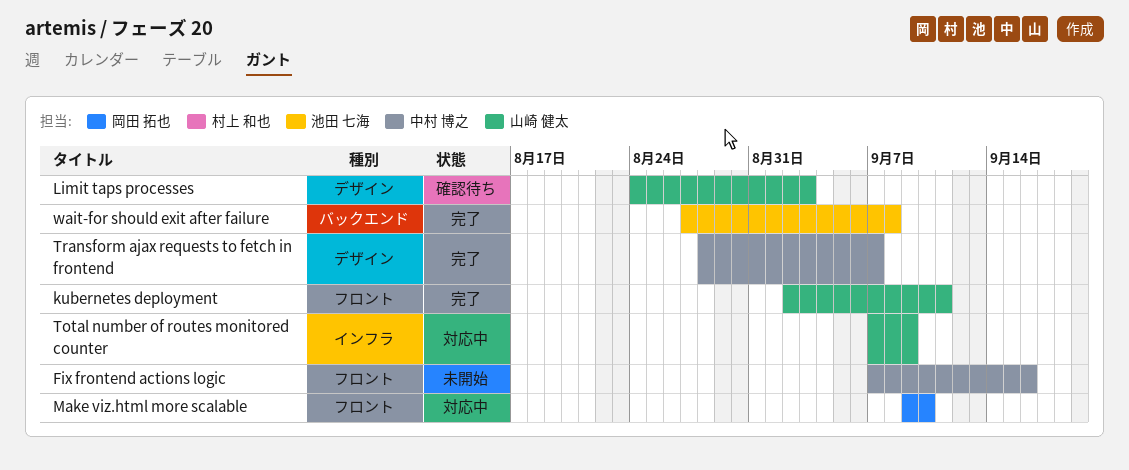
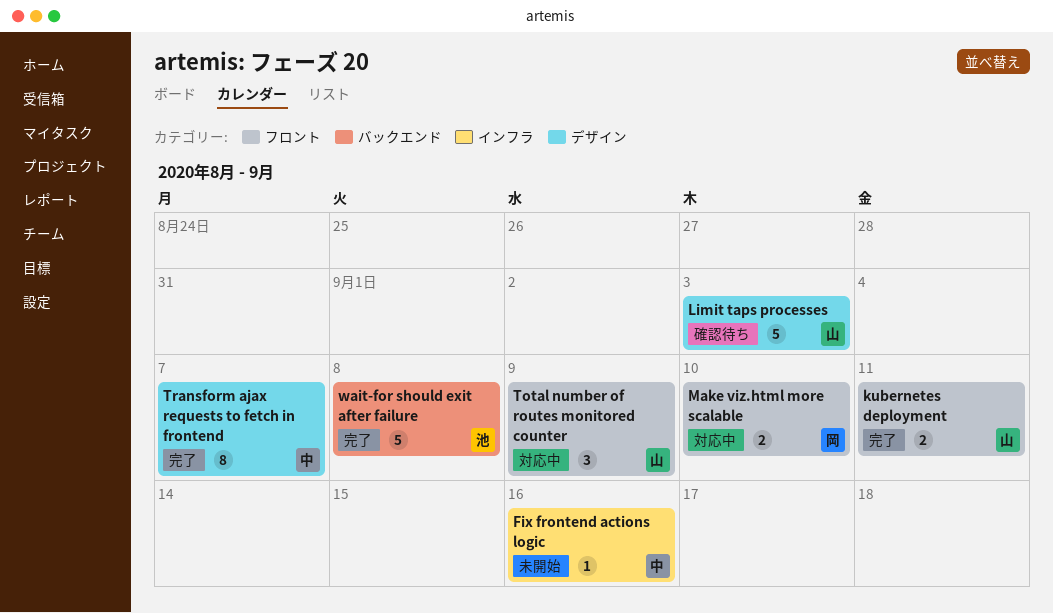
Fix frontend actions logic, label: フロント -> インフラ
Total number of routes monitored counter, label: インフラ -> フロント

